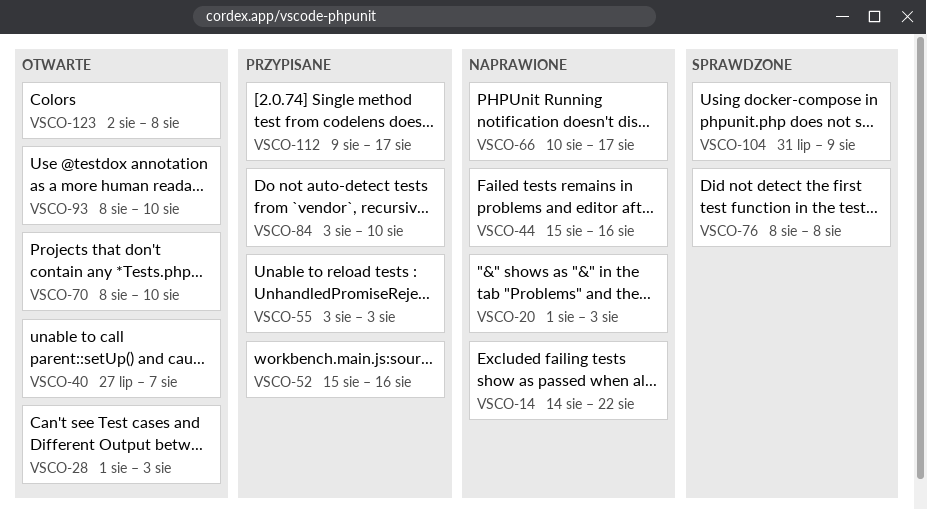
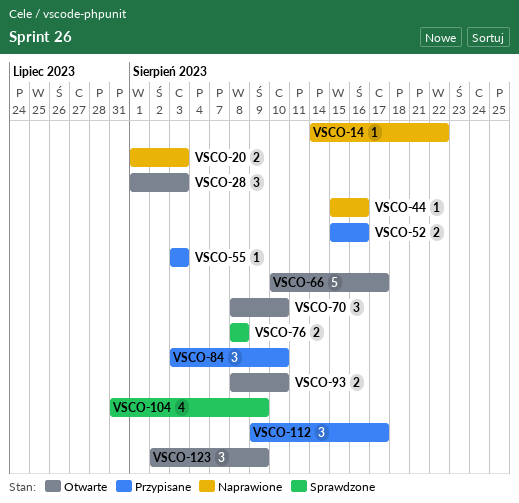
VSCO-40: present -> none
VSCO-66, status: Naprawione -> Otwarte
VSCO-123, due: Aug 8 -> Aug 9

